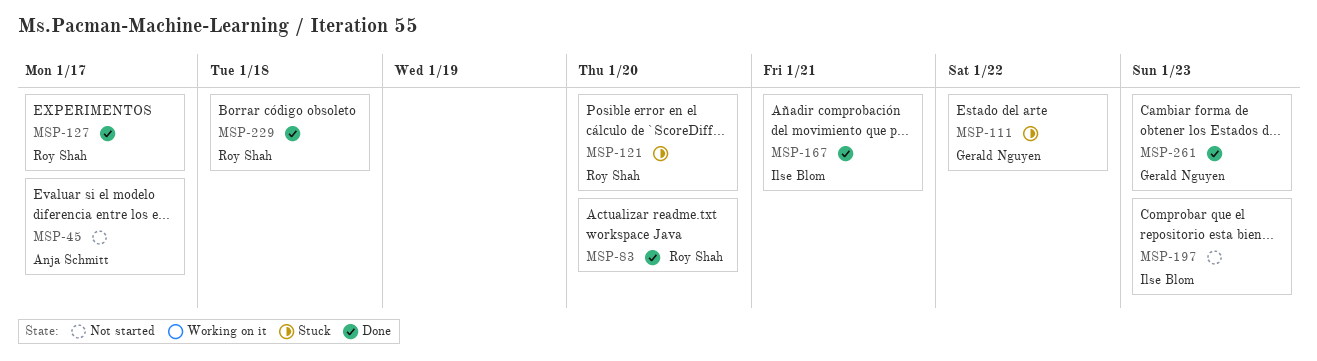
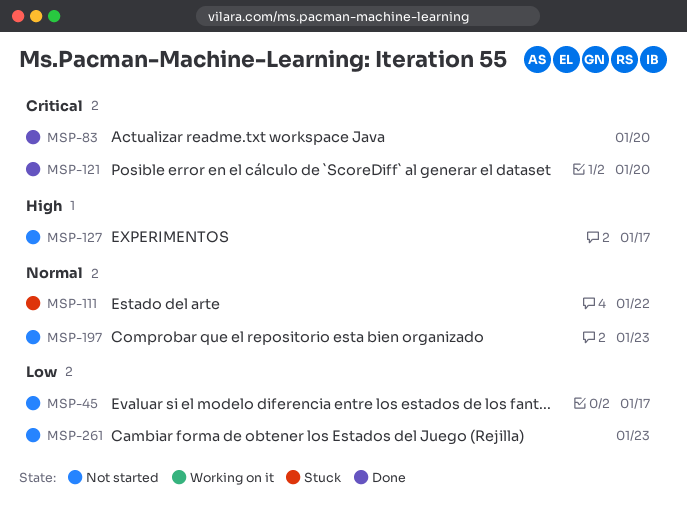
MSP-121, status: Stuck -> Done
MSP-127, status: Done -> Not started
MSP-167: present -> none
MSP-229: present -> none
MSP-261, status: Done -> Not started

